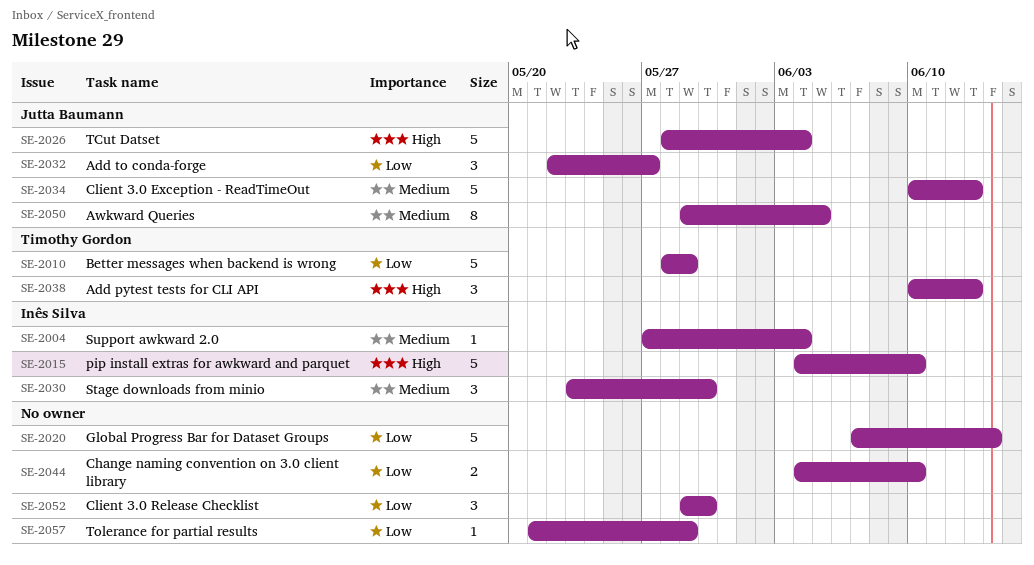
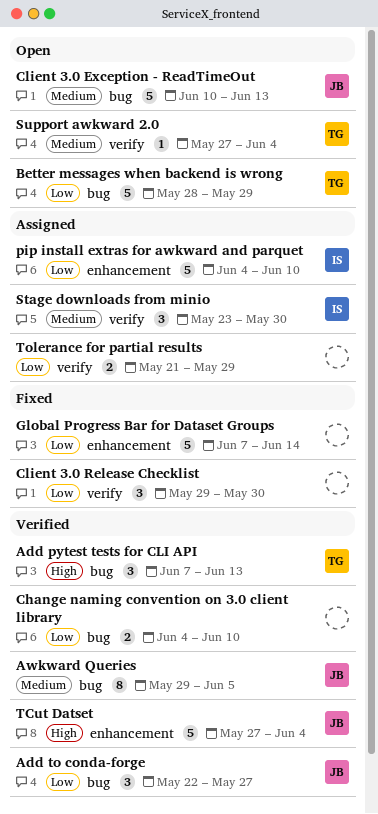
Add pytest tests for CLI API, start: Jun 10 -> Jun 7
pip install extras for awkward and parquet, priority: High -> Low
Support awkward 2.0, owner: Inês Silva -> Timothy Gordon
TCut Datset, start: May 28 -> May 27
Tolerance for partial results, estimate: 1 -> 2

